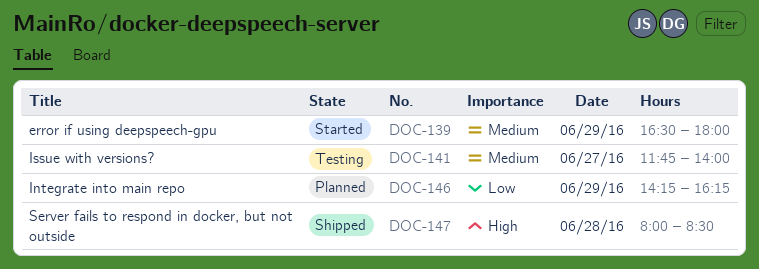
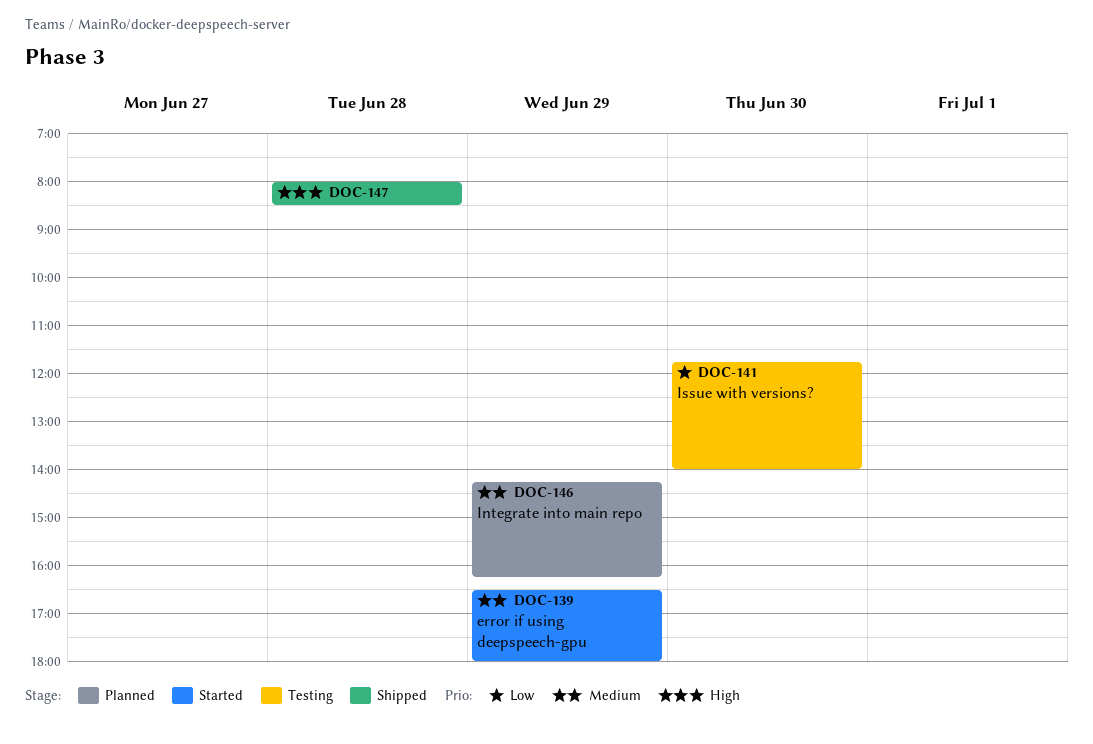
DOC-141, priority: Medium -> Low
DOC-141, day: Jun 27 -> Jun 30
DOC-146, priority: Low -> Medium

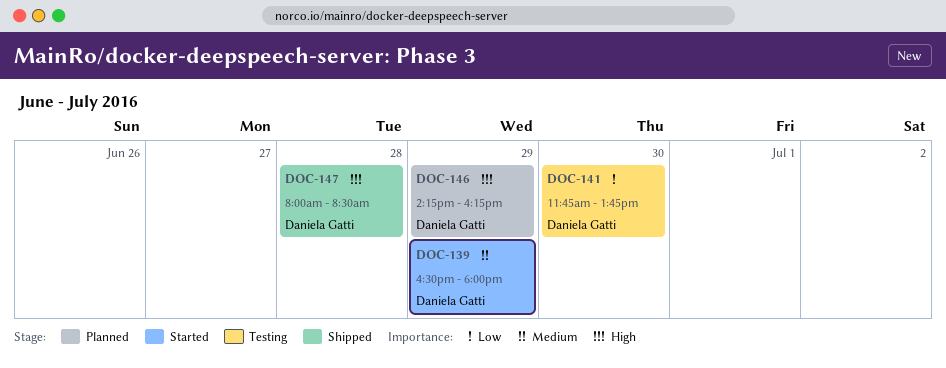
DOC-141, ends: 14:00 -> 13:45
DOC-146, priority: Medium -> High

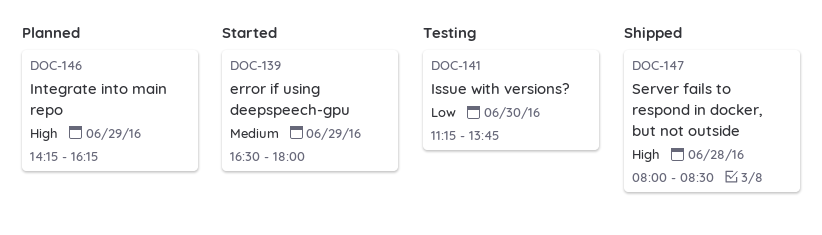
DOC-141, begins: 11:45 -> 11:15

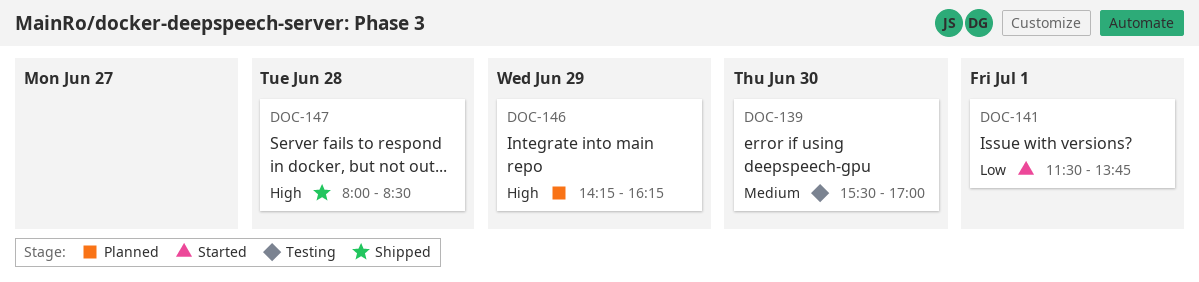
DOC-139, status: Started -> Testing
DOC-139, day: Jun 29 -> Jun 30
DOC-139, begins: 16:30 -> 15:30
DOC-139, ends: 18:00 -> 17:00
DOC-141, status: Testing -> Started
DOC-141, day: Jun 30 -> Jul 1
DOC-141, begins: 11:15 -> 11:30

